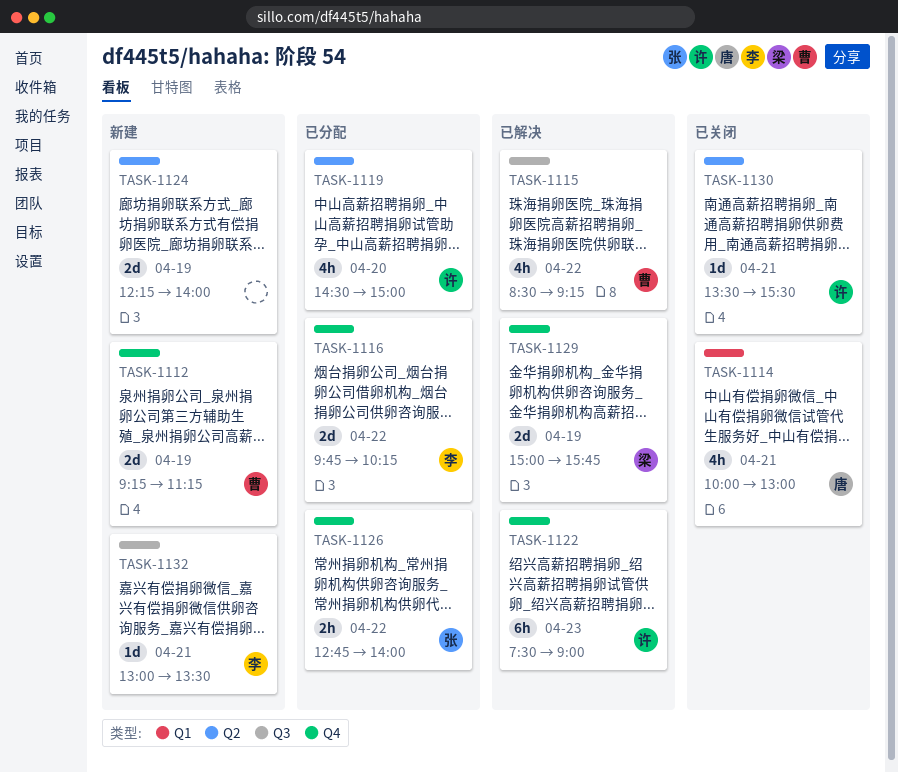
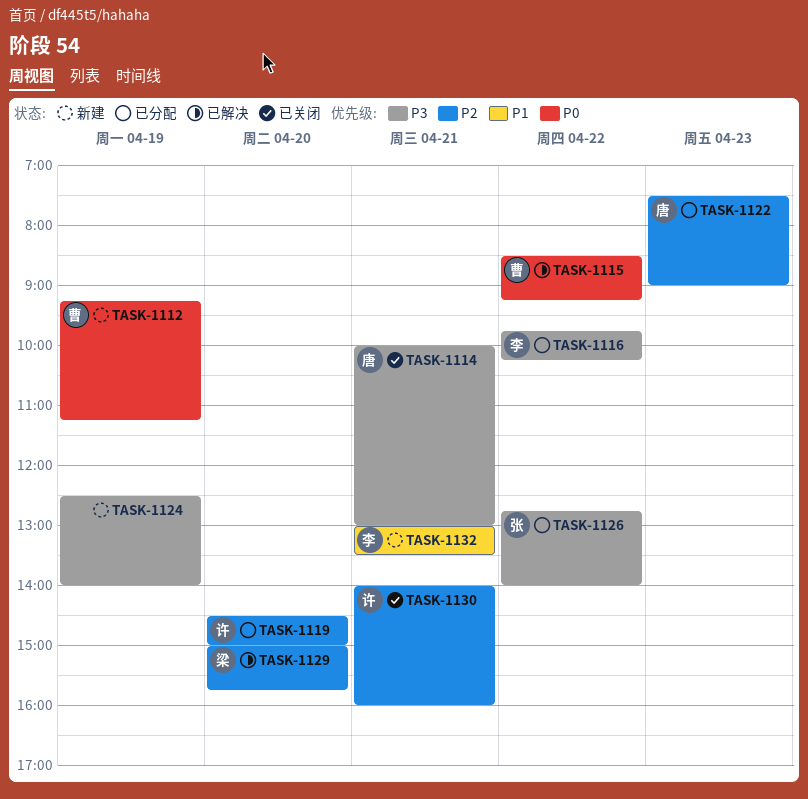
TASK-1122, status: 已解决 -> 已分配
TASK-1122, owner: 许 -> 唐
TASK-1124, begins: 12:15 -> 12:30
TASK-1129, day: Apr 19 -> Apr 20
TASK-1130, begins: 13:30 -> 14:00
TASK-1130, ends: 15:30 -> 16:00

